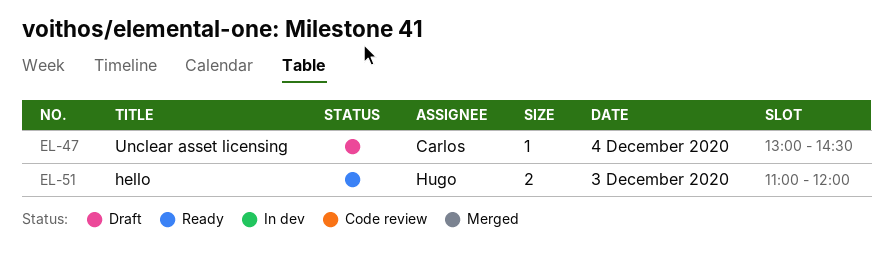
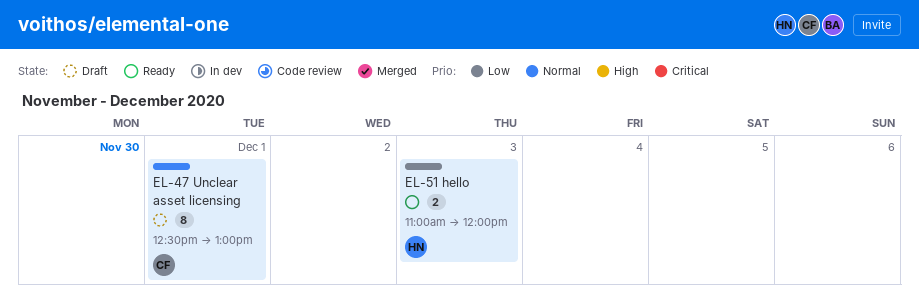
EL-47, estimate: 1 -> 8
EL-47, day: Dec 4 -> Dec 1
EL-47, begins: 13:00 -> 12:30
EL-47, ends: 14:30 -> 13:00

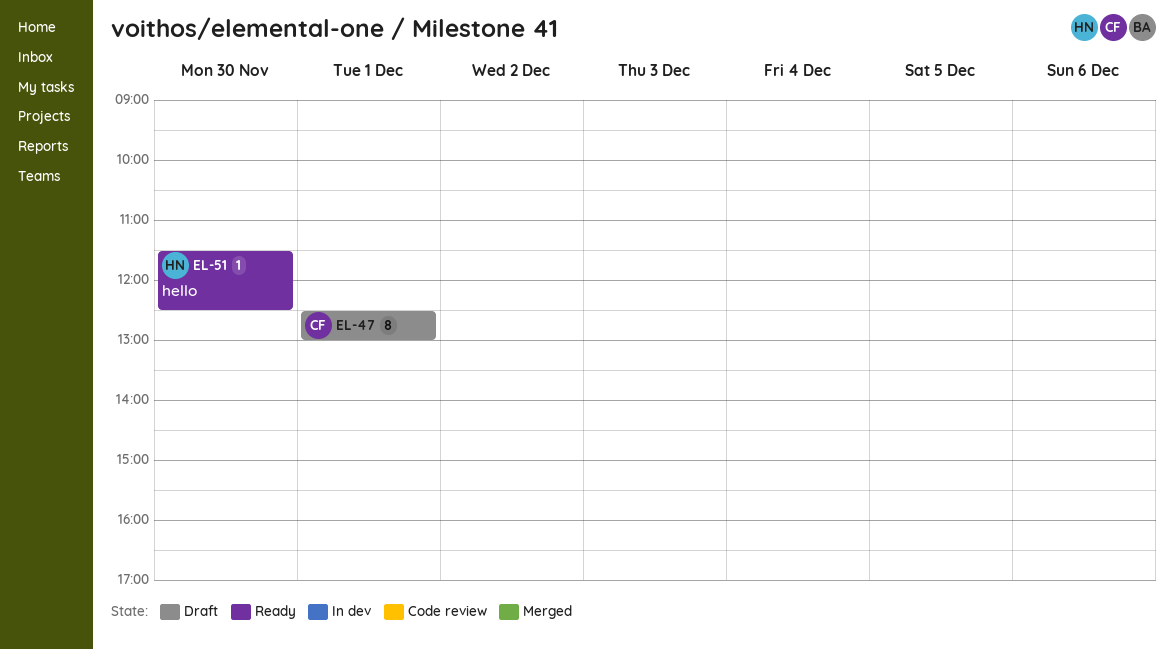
EL-51, estimate: 2 -> 1
EL-51, day: Dec 3 -> Nov 30
EL-51, begins: 11:00 -> 11:30
EL-51, ends: 12:00 -> 12:30

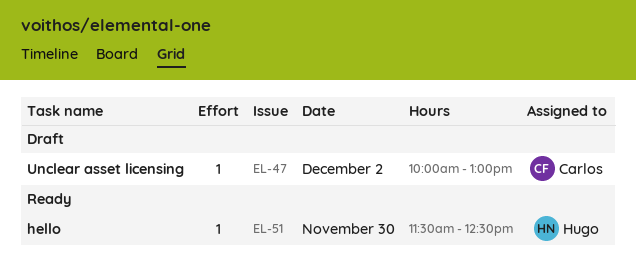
EL-47, estimate: 8 -> 1
EL-47, day: Dec 1 -> Dec 2
EL-47, begins: 12:30 -> 10:00

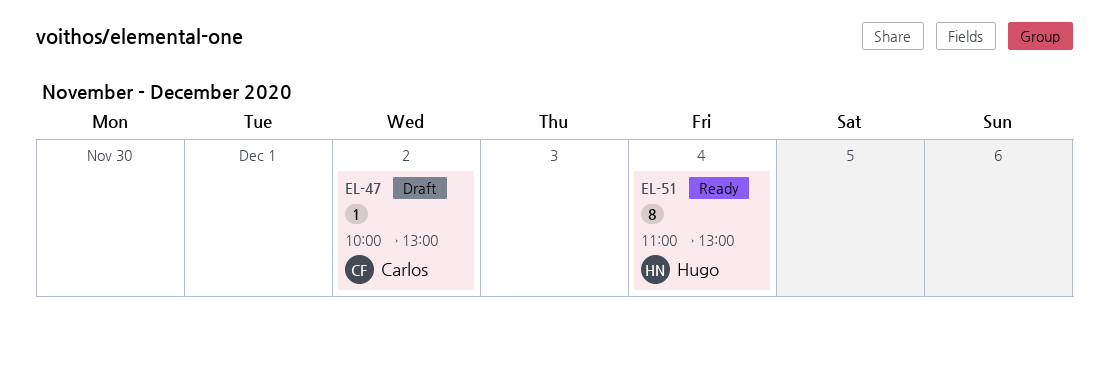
EL-51, estimate: 1 -> 8
EL-51, day: Nov 30 -> Dec 4
EL-51, begins: 11:30 -> 11:00
EL-51, ends: 12:30 -> 13:00

